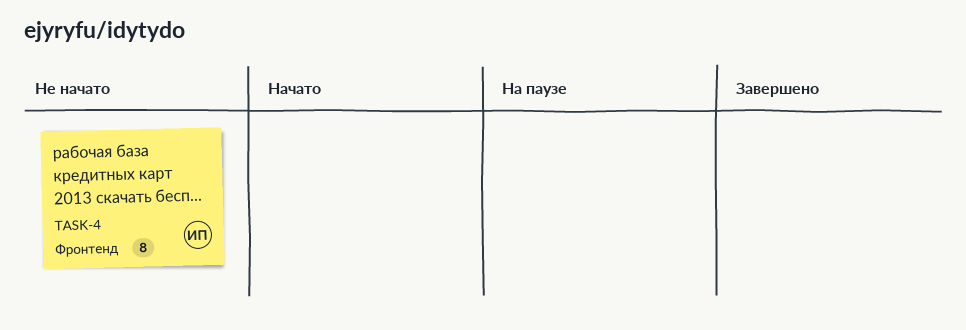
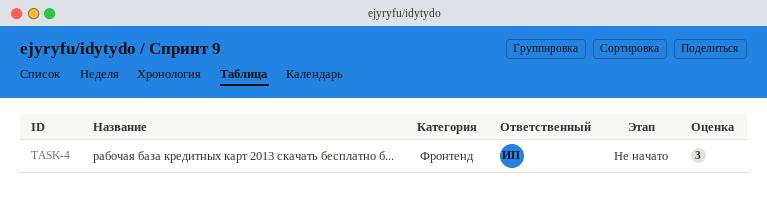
TASK-4, estimate: 8 -> 3

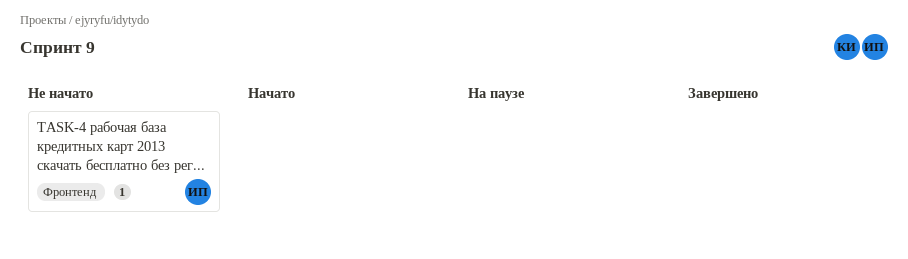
TASK-4, estimate: 3 -> 1

